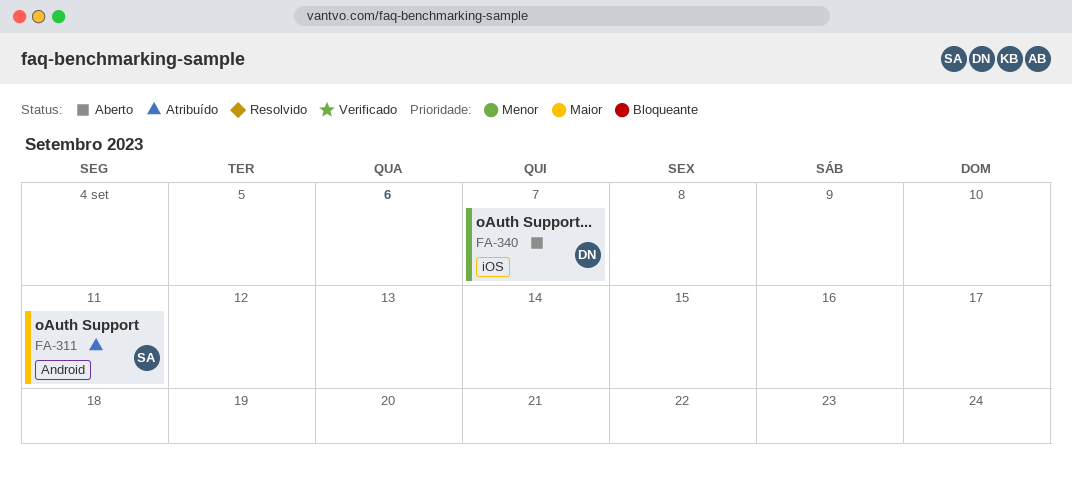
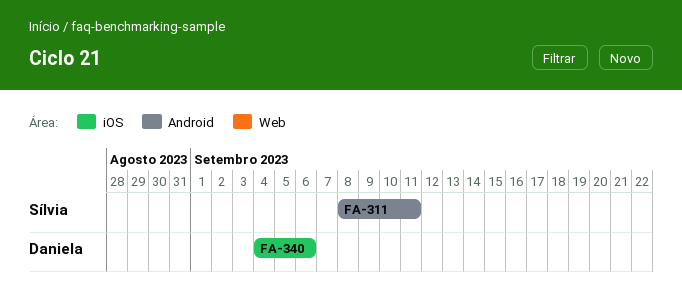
FA-340, due: Sep 7 -> Sep 6

